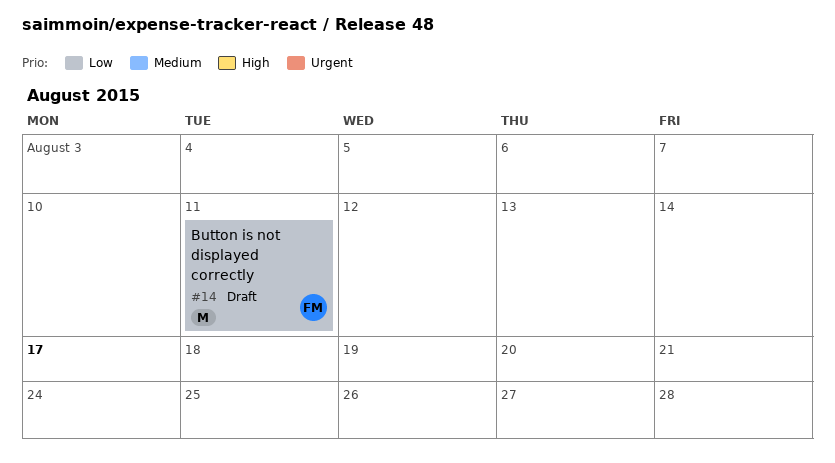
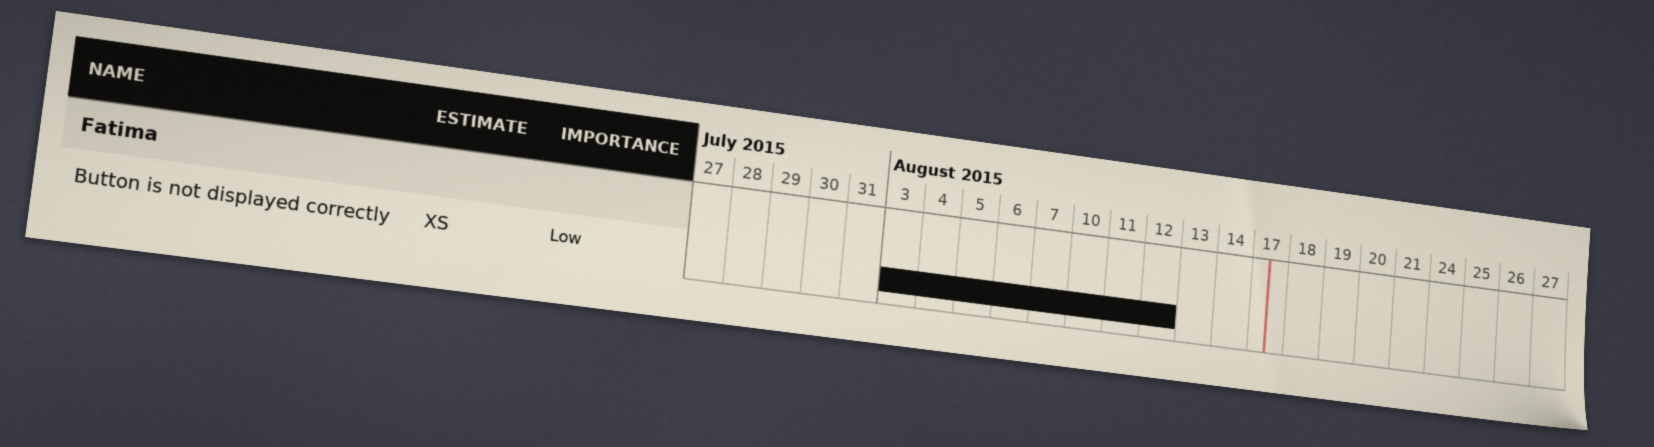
Button is not displayed correctly, estimate: M -> XS
Button is not displayed correctly, due: Aug 11 -> Aug 12

